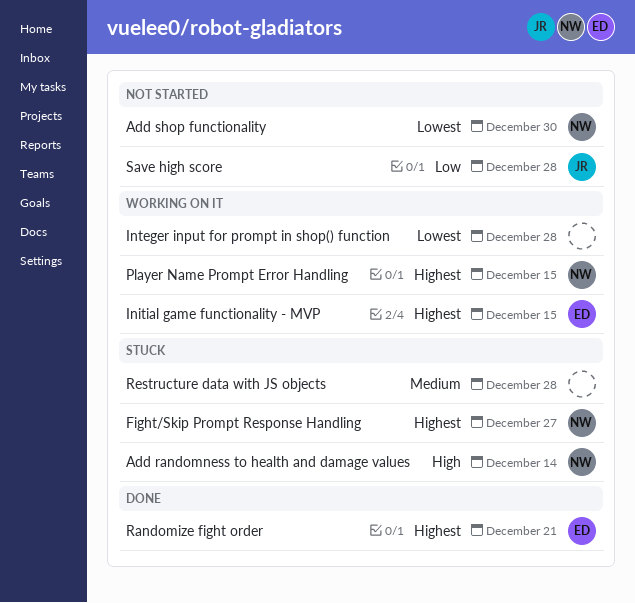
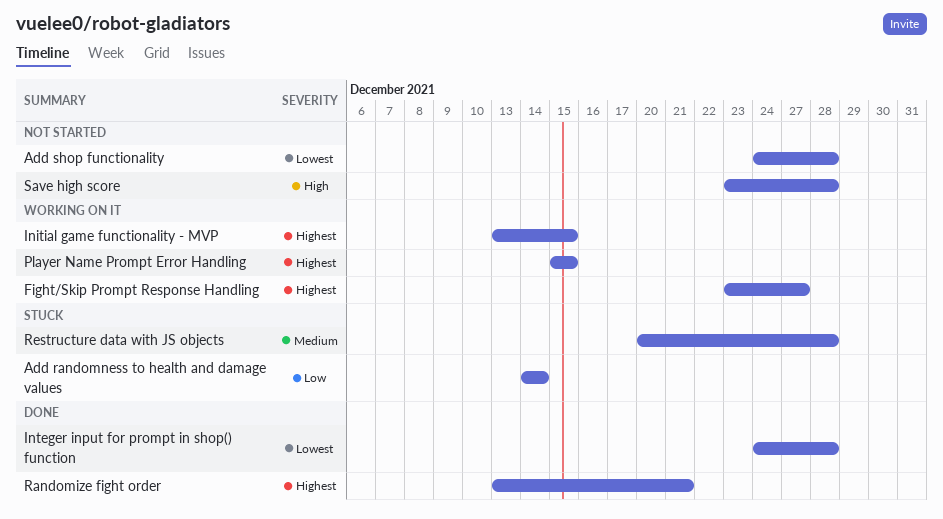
Add randomness to health and damage values, priority: High -> Low
Add shop functionality, due: Dec 30 -> Dec 28
Fight/Skip Prompt Response Handling, status: Stuck -> Working on it
Integer input for prompt in shop() function, status: Working on it -> Done
Save high score, priority: Low -> High

